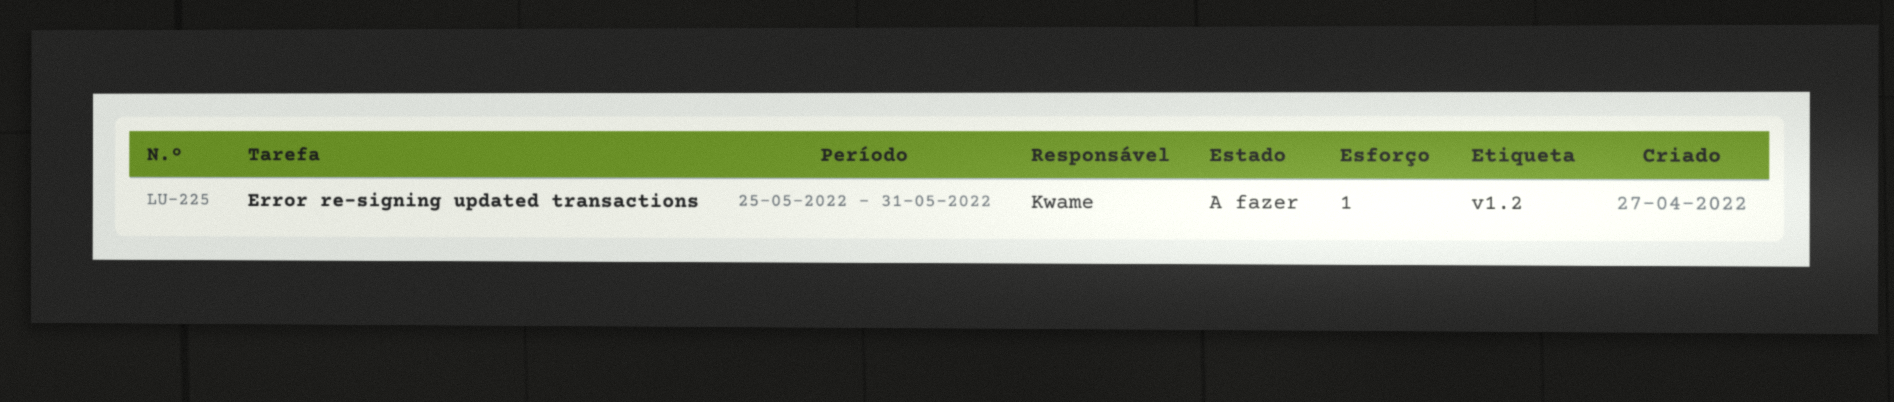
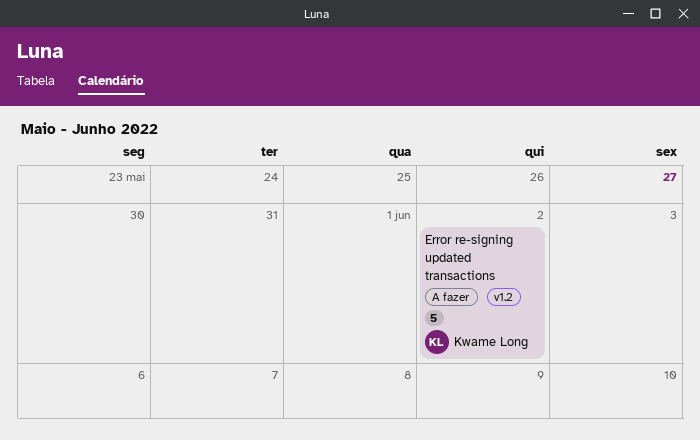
Error re-signing updated transactions, estimate: 1 -> 5
Error re-signing updated transactions, due: May 31 -> Jun 2

